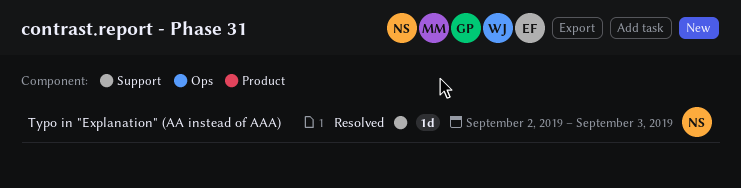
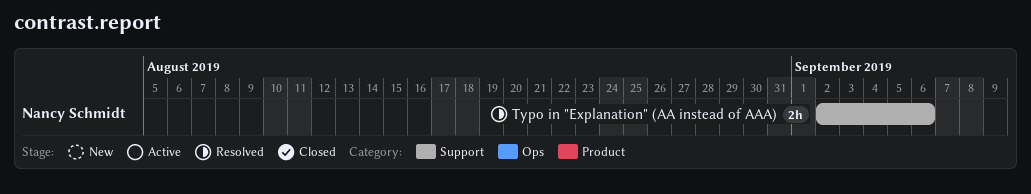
Typo in "Explanation" (AA instead of AAA), estimate: 1d -> 2h
Typo in "Explanation" (AA instead of AAA), due: Sep 3 -> Sep 6

